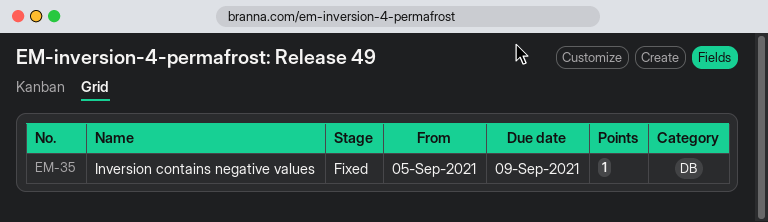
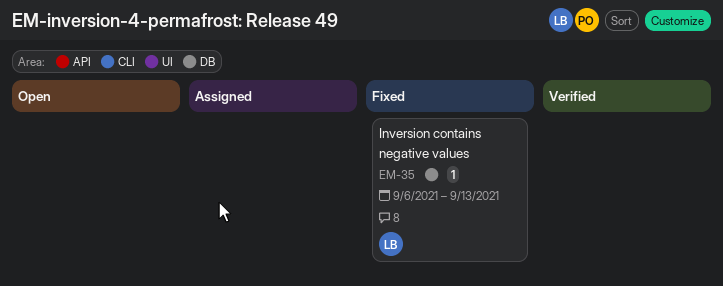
EM-35, start: Sep 5 -> Sep 6
EM-35, due: Sep 9 -> Sep 13

